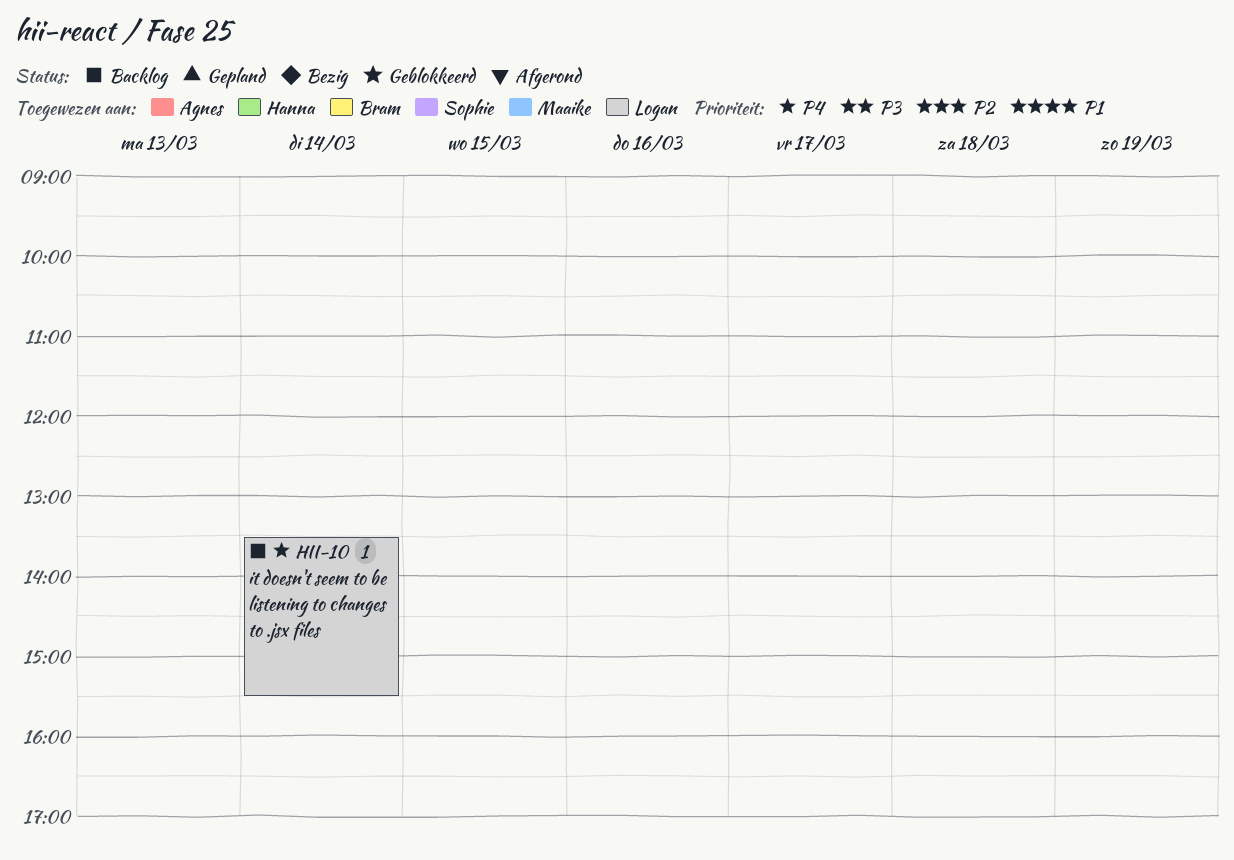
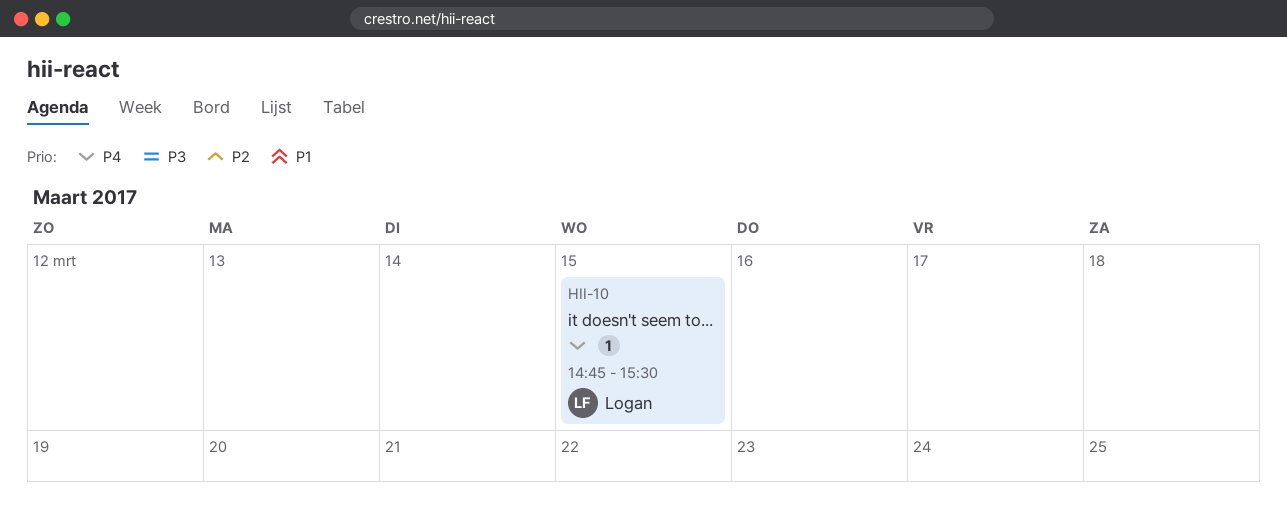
HII-10, day: Mar 14 -> Mar 15
HII-10, begins: 13:30 -> 14:45

